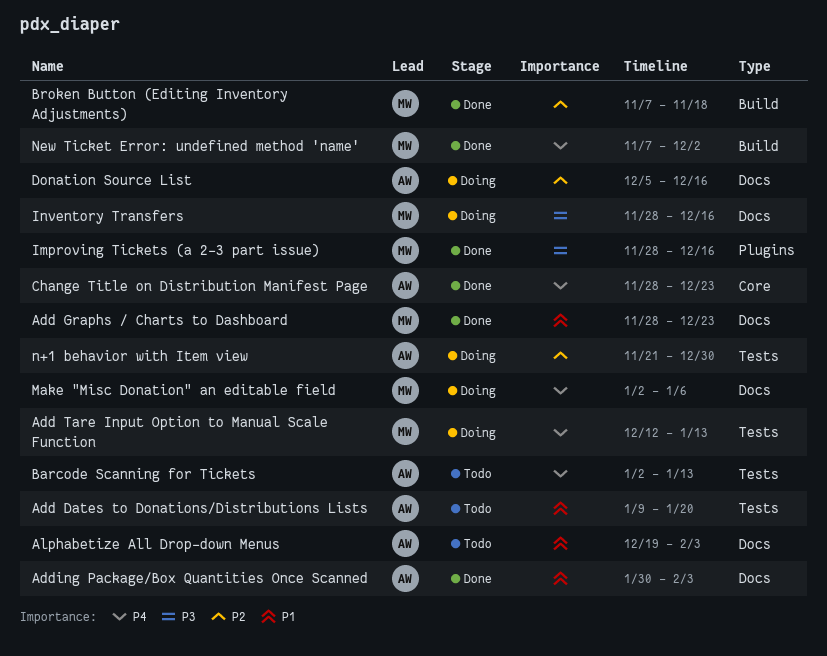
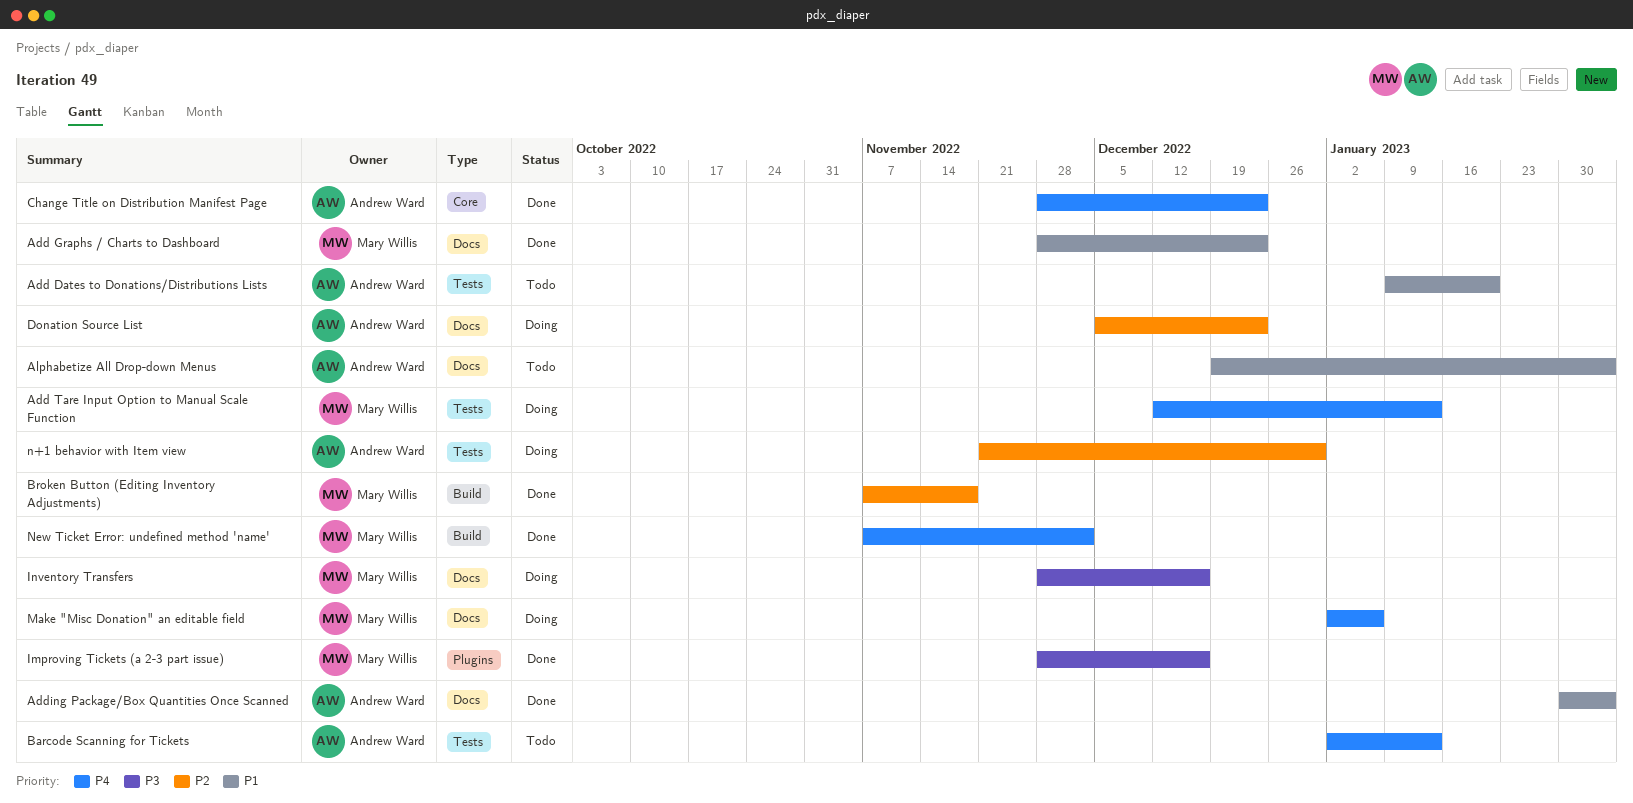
Donation Source List, due: Dec 16 -> Dec 23

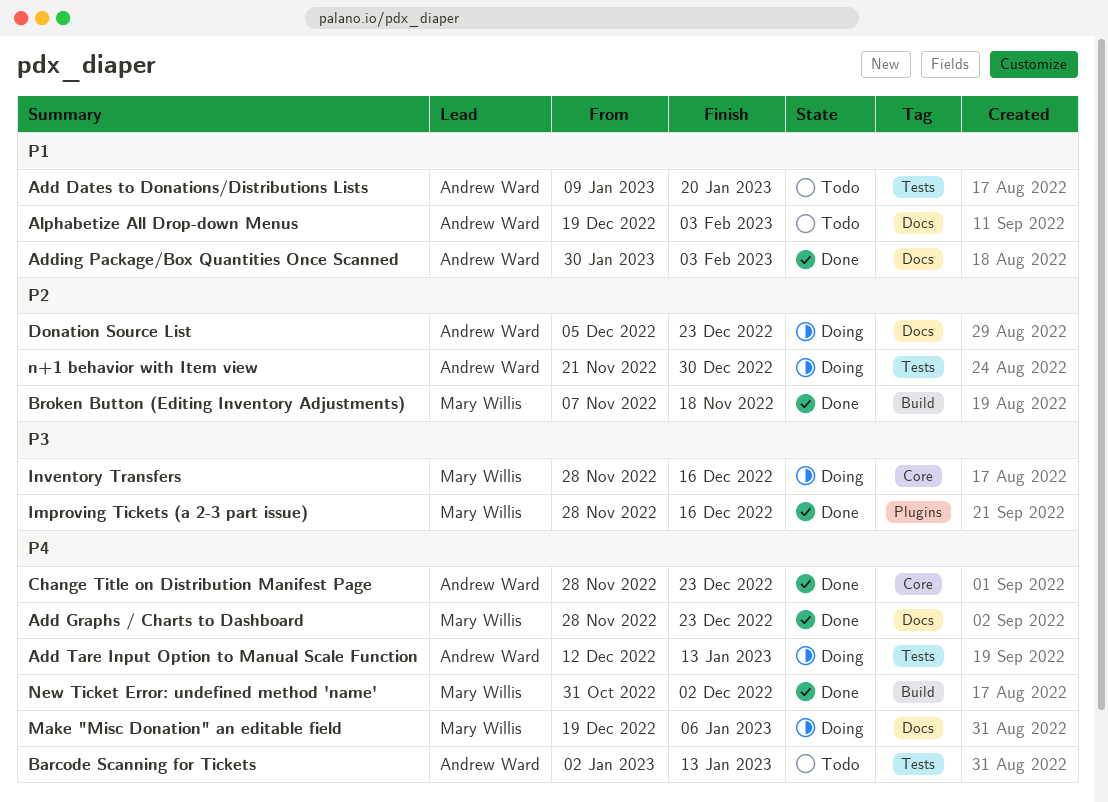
Add Graphs / Charts to Dashboard, priority: P1 -> P4
Add Tare Input Option to Manual Scale Function, owner: Mary Willis -> Andrew Ward
Inventory Transfers, label: Docs -> Core
Make "Misc Donation" an editable field, start: Jan 2 -> Dec 19
New Ticket Error: undefined method 'name', start: Nov 7 -> Oct 31

